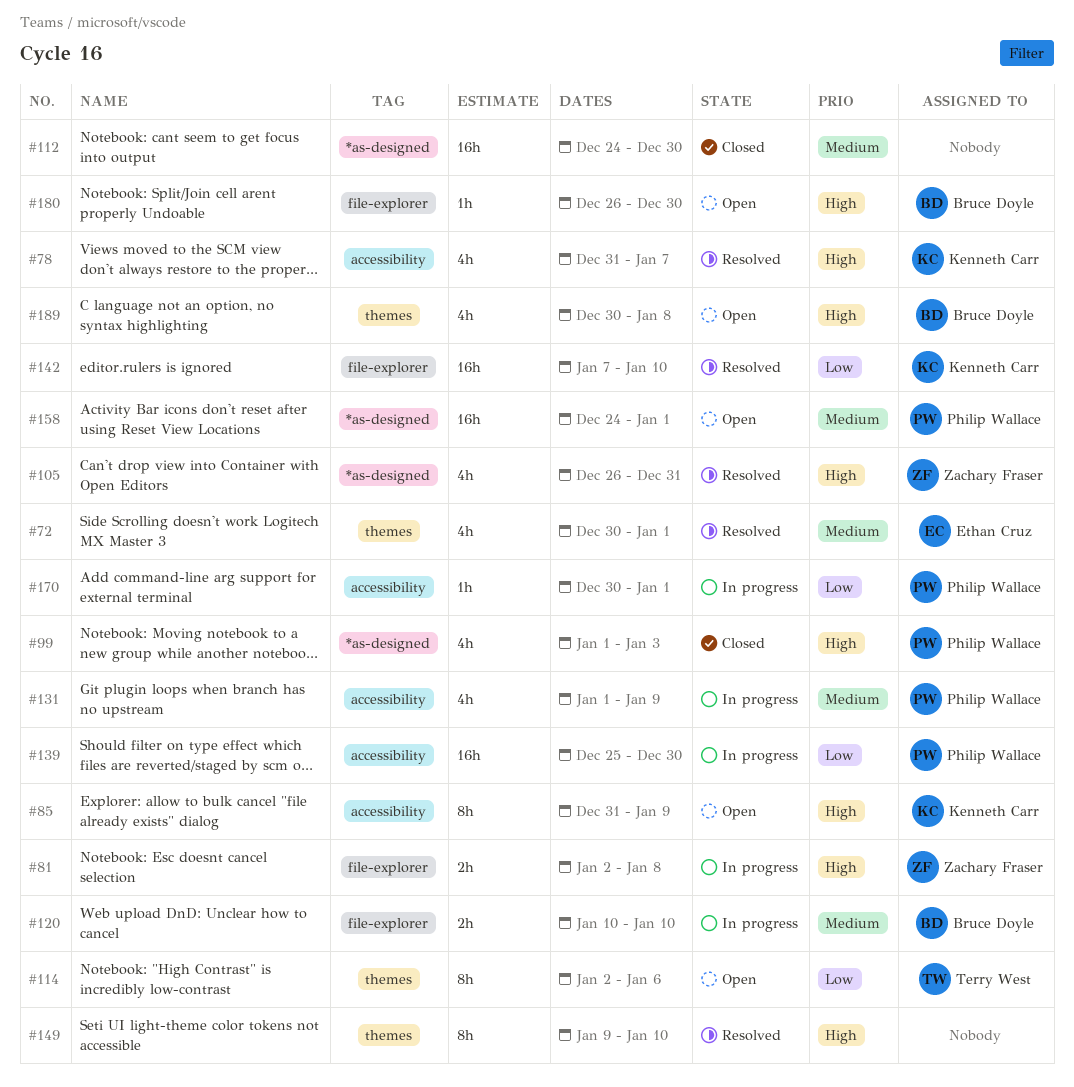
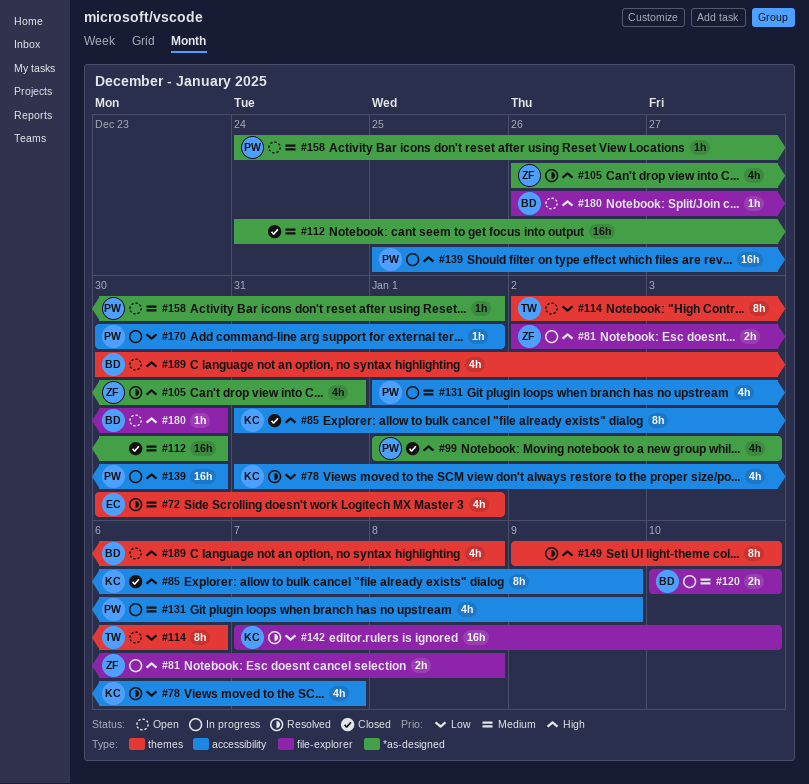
#78, priority: High -> Low
#85, status: Open -> Closed
#139, priority: Low -> High
#158, estimate: 16h -> 1h

